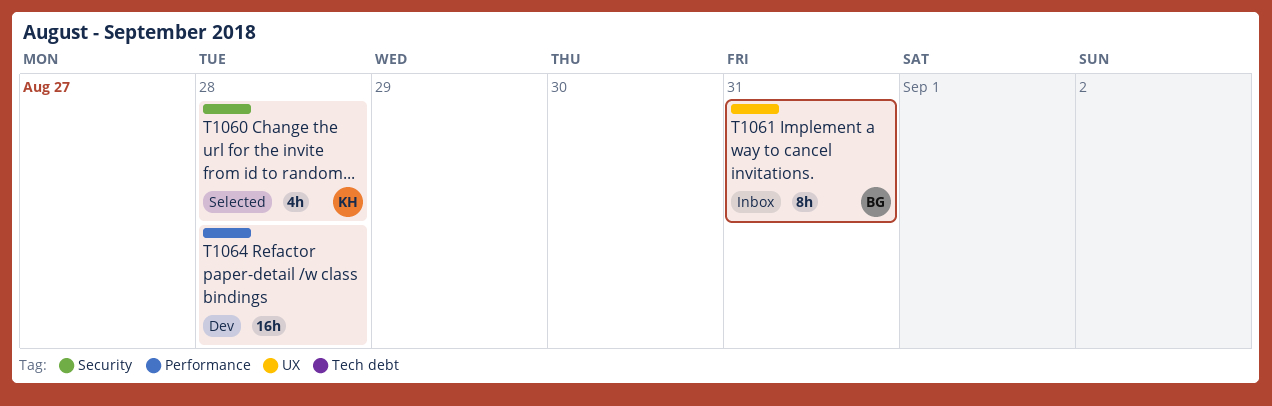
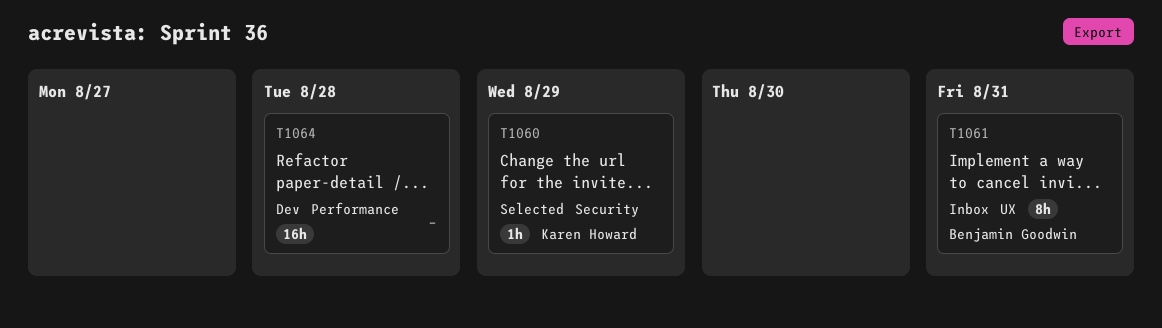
T1060, estimate: 4h -> 1h
T1060, due: Aug 28 -> Aug 29

